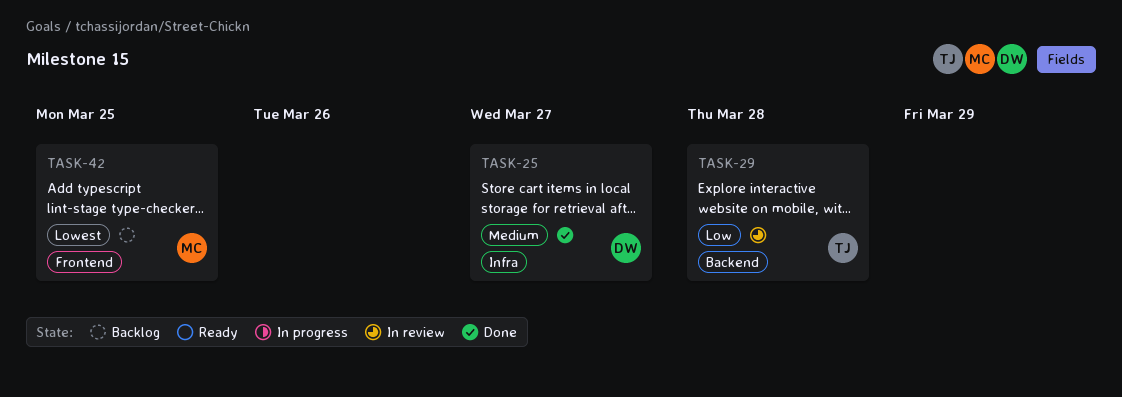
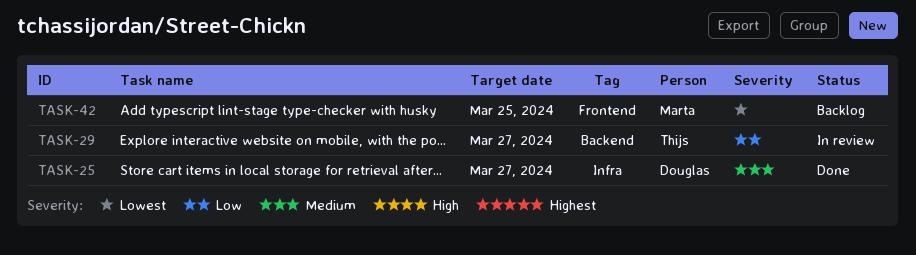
TASK-29, due: Mar 28 -> Mar 27

